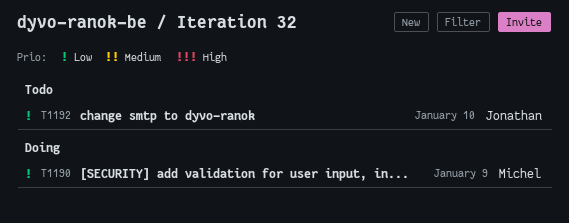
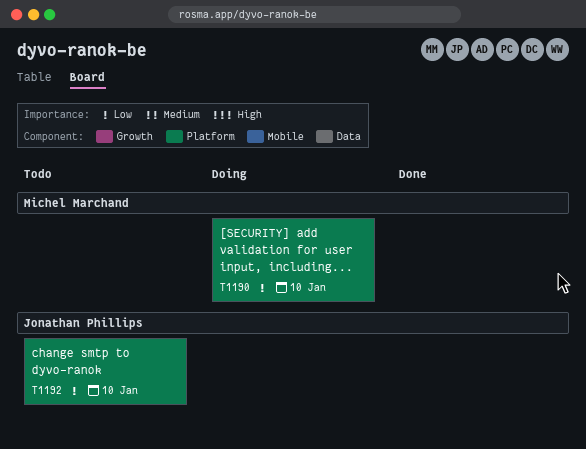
T1190, due: Jan 9 -> Jan 10

